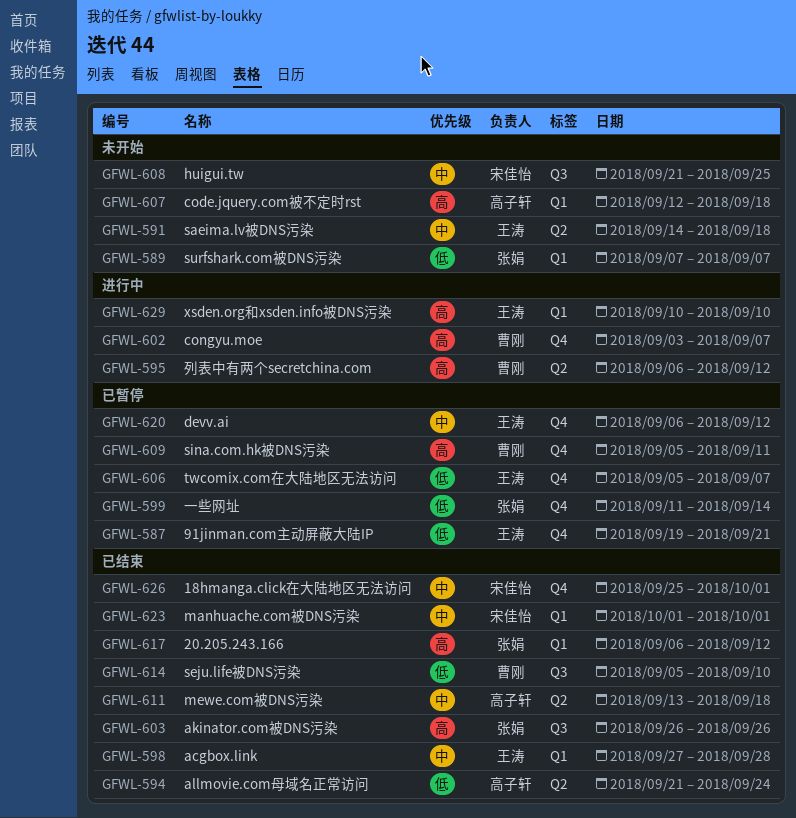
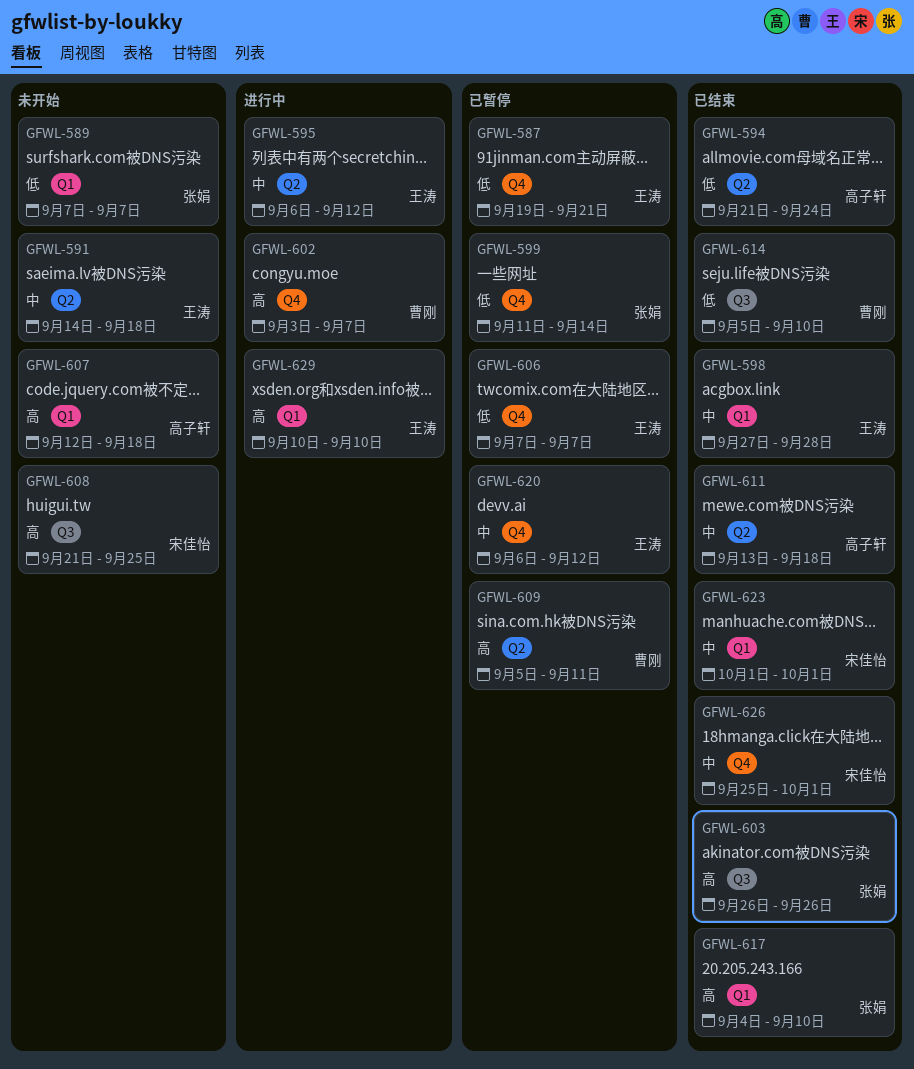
GFWL-595, owner: 曹刚 -> 王涛
GFWL-595, priority: 高 -> 中
GFWL-606, start: Sep 5 -> Sep 7
GFWL-608, priority: 中 -> 高
GFWL-609, label: Q4 -> Q2
GFWL-617, start: Sep 6 -> Sep 4
GFWL-617, due: Sep 12 -> Sep 10

